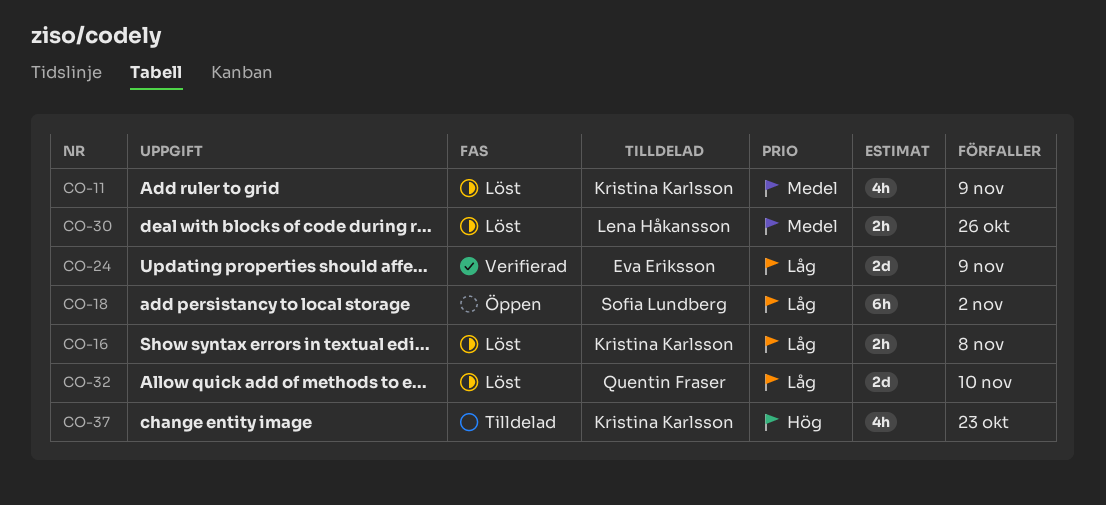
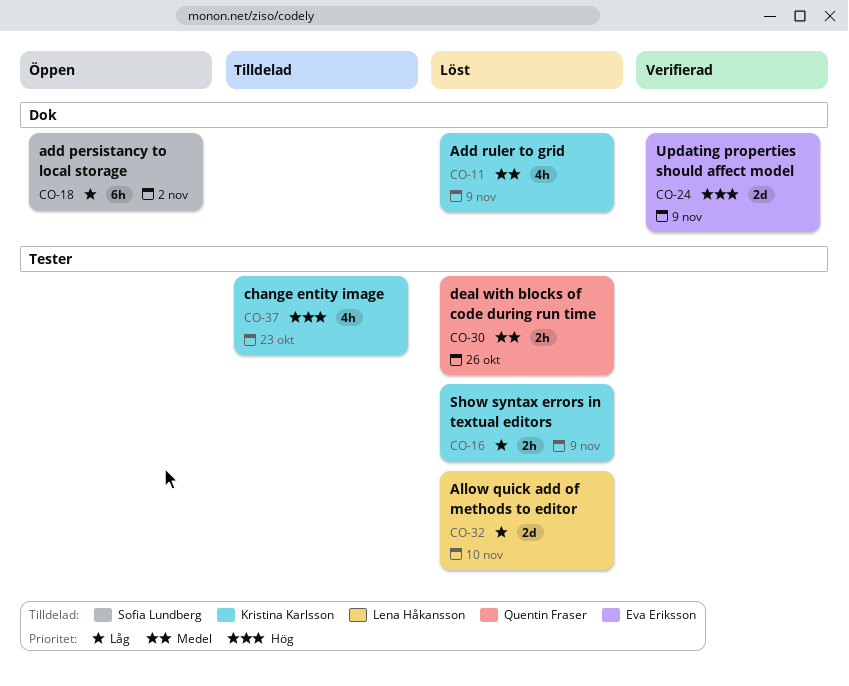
CO-16, due: Nov 8 -> Nov 9
CO-24, priority: Låg -> Hög
CO-30, owner: Lena Håkansson -> Quentin Fraser
CO-32, owner: Quentin Fraser -> Lena Håkansson

